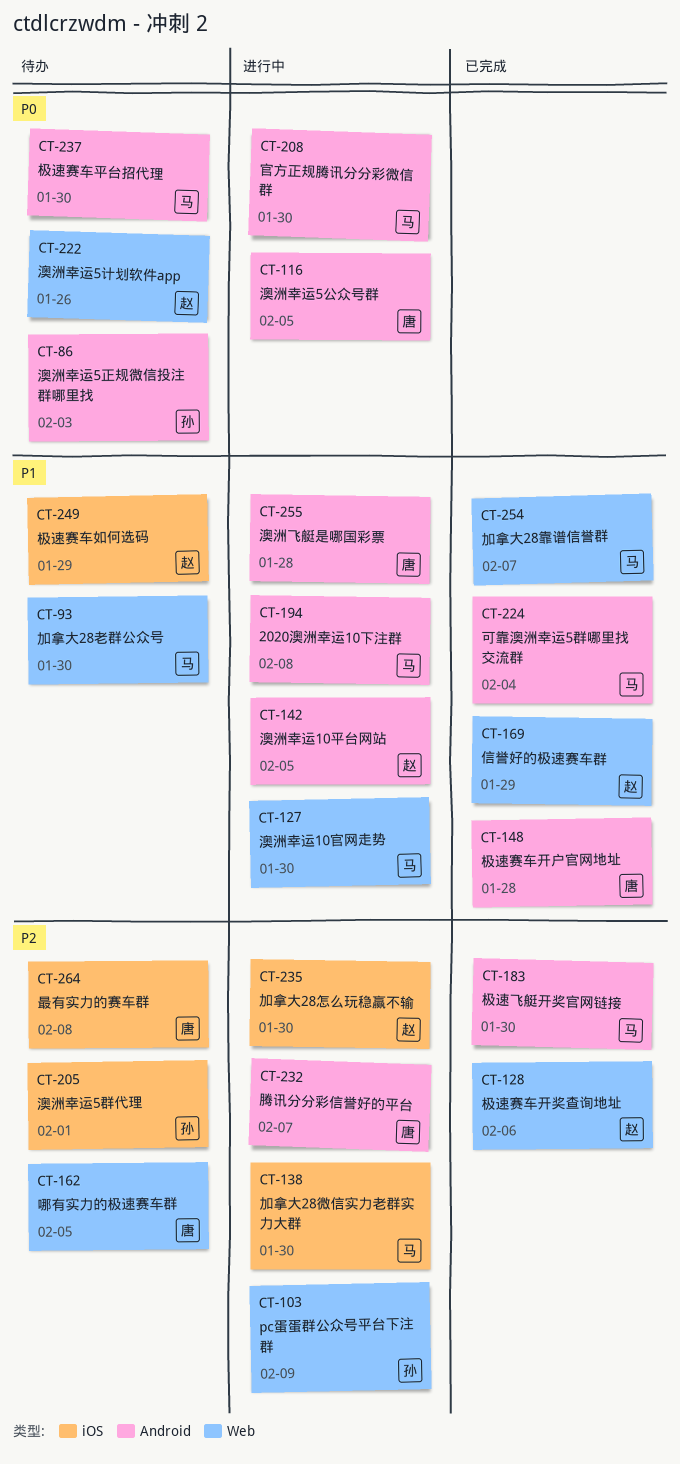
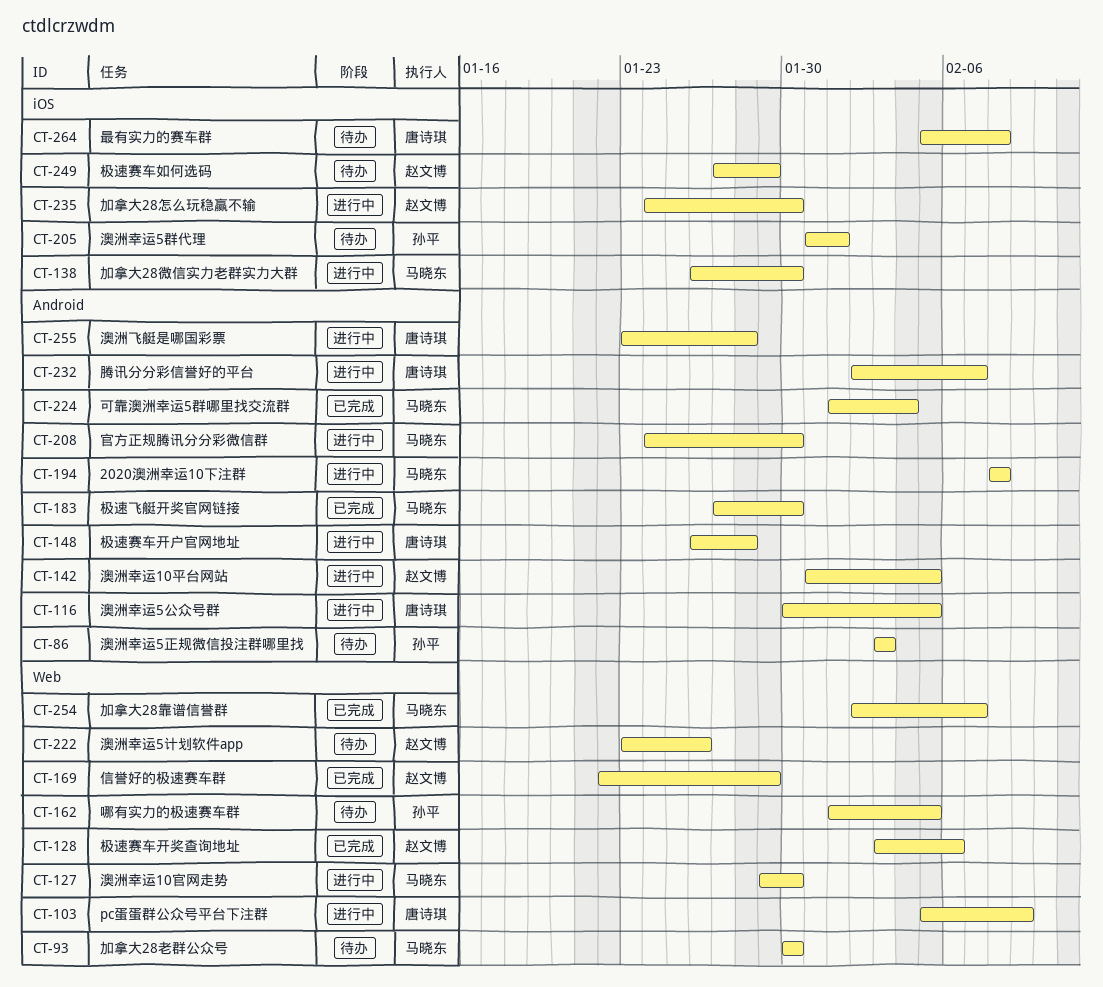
CT-103, owner: 孙平 -> 唐诗琪
CT-148, status: 已完成 -> 进行中
CT-162, owner: 唐诗琪 -> 孙平
CT-237: present -> none

